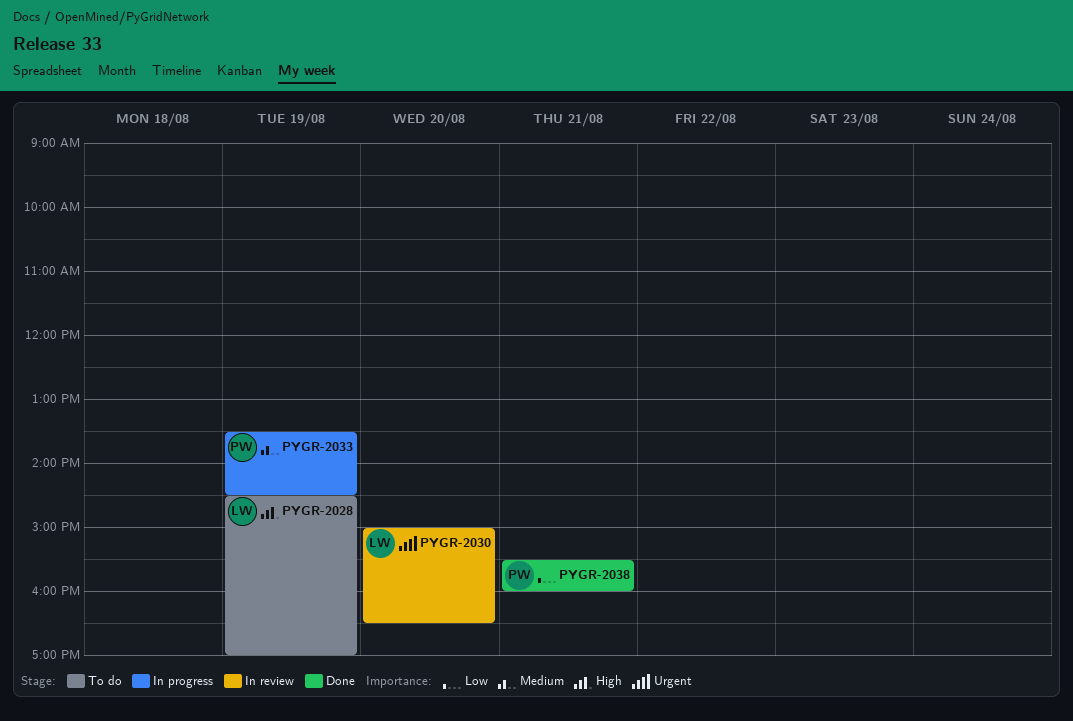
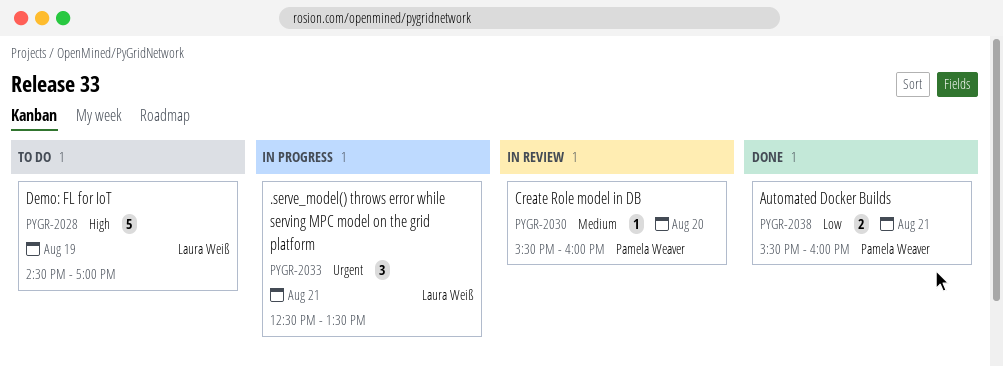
PYGR-2030, owner: Laura Weiß -> Pamela Weaver
PYGR-2030, priority: Urgent -> Medium
PYGR-2030, begins: 15:00 -> 15:30
PYGR-2030, ends: 16:30 -> 16:00
PYGR-2033, owner: Pamela Weaver -> Laura Weiß
PYGR-2033, priority: Medium -> Urgent
PYGR-2033, day: Aug 19 -> Aug 21
PYGR-2033, begins: 13:30 -> 12:30
PYGR-2033, ends: 14:30 -> 13:30

